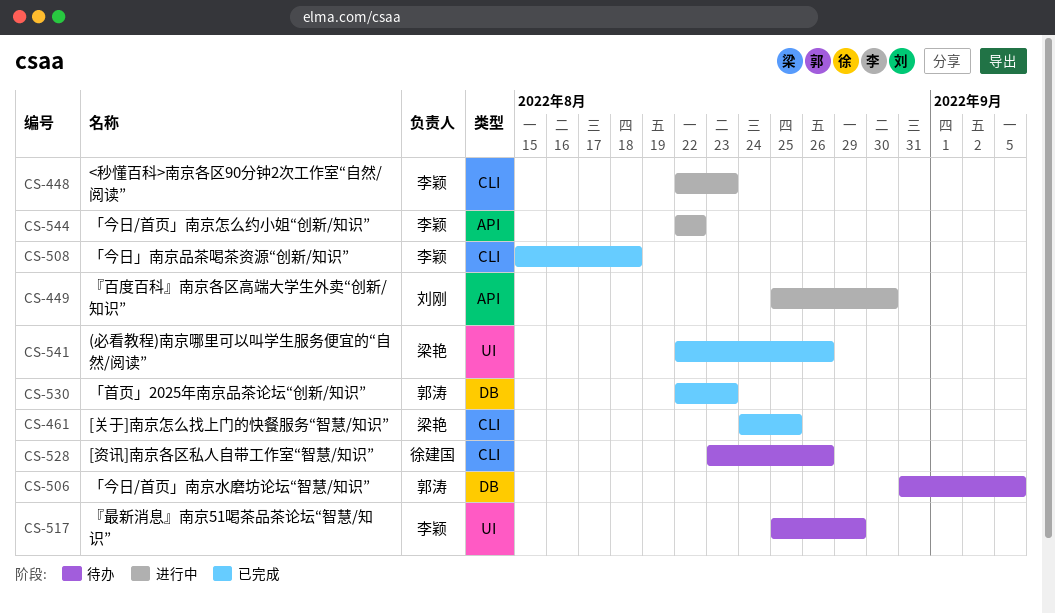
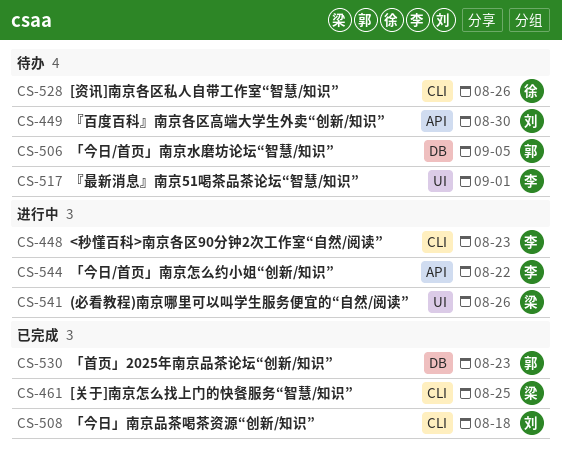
CS-449, status: 进行中 -> 待办
CS-508, owner: 李颖 -> 刘刚
CS-517, due: Aug 29 -> Sep 1
CS-541, status: 已完成 -> 进行中

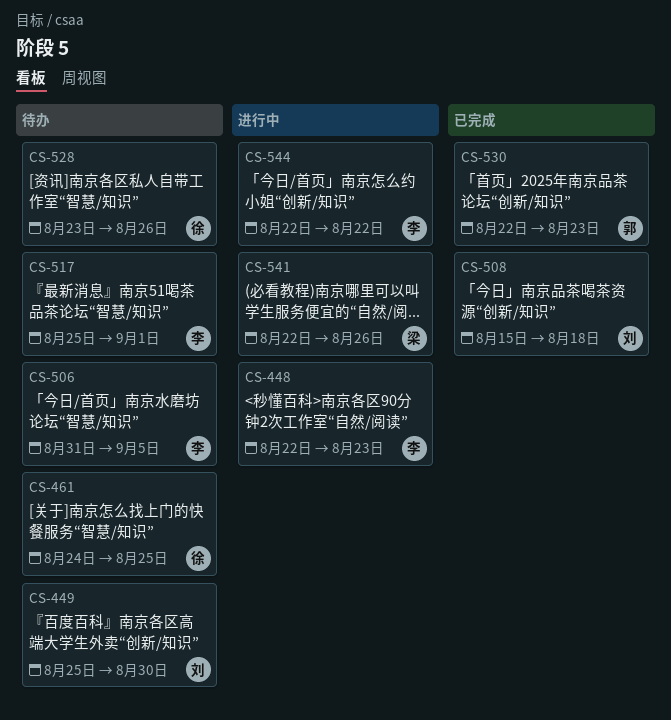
CS-461, status: 已完成 -> 待办
CS-461, owner: 梁 -> 徐
CS-506, owner: 郭 -> 李

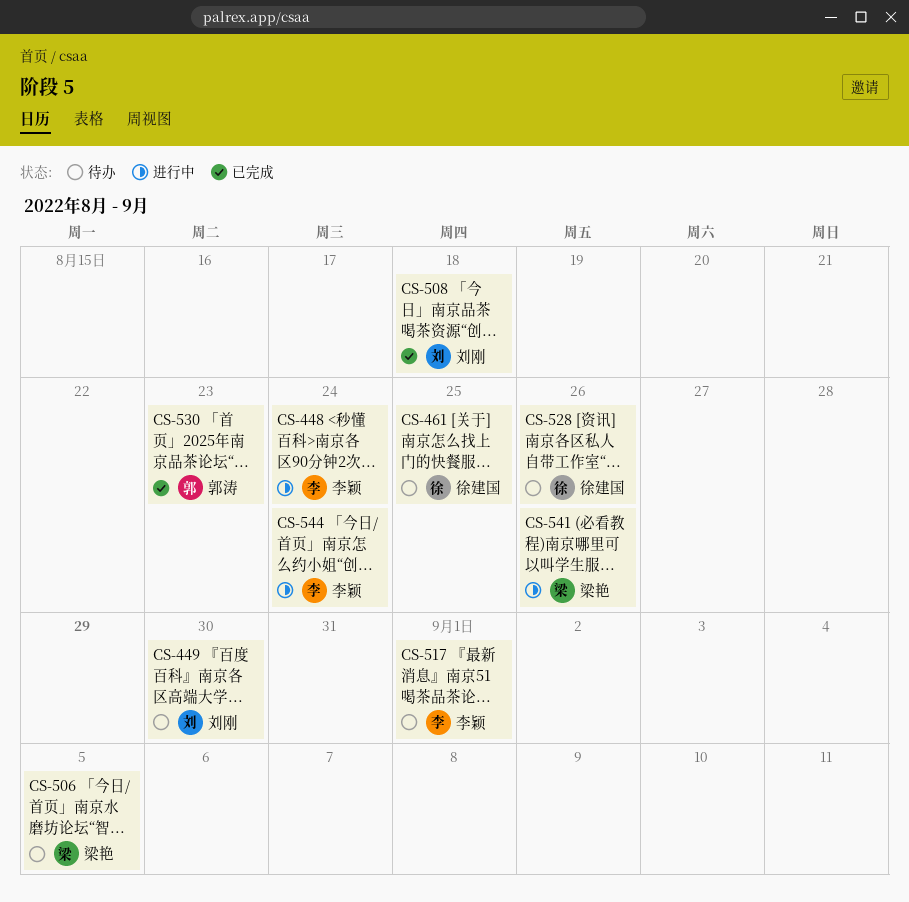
CS-448, due: Aug 23 -> Aug 24
CS-506, owner: 李颖 -> 梁艳
CS-544, due: Aug 22 -> Aug 24

